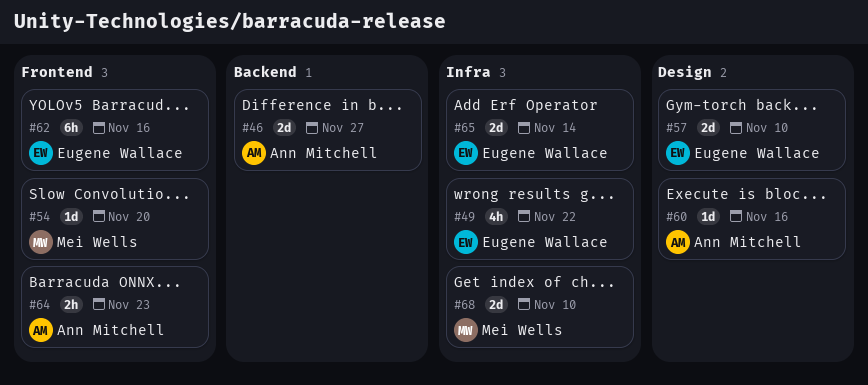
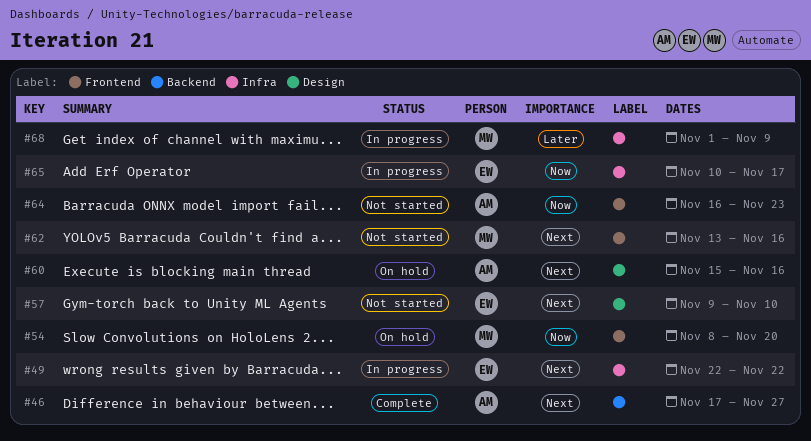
#62, owner: Eugene Wallace -> Mei Wells
#65, due: Nov 14 -> Nov 17
#68, due: Nov 10 -> Nov 9

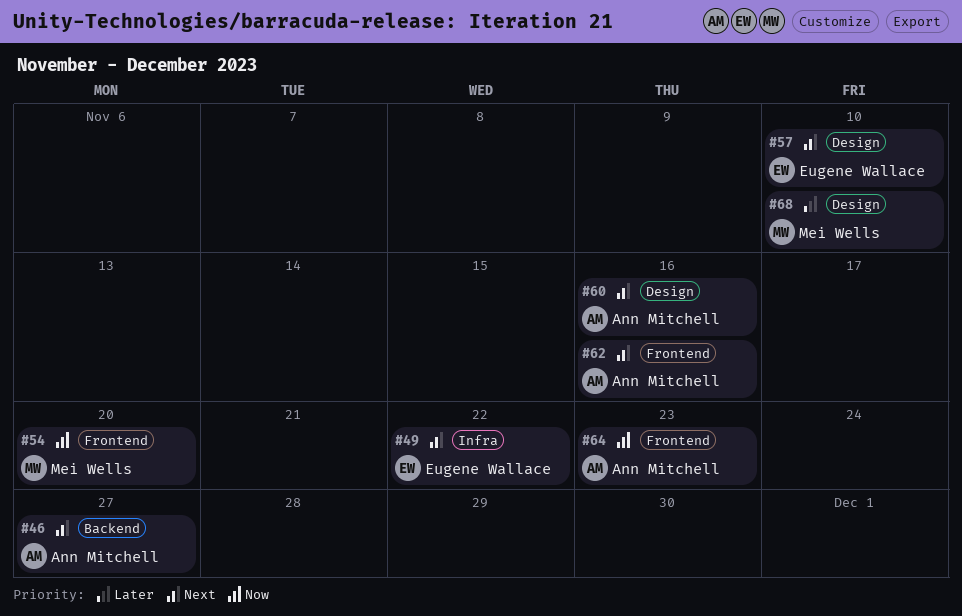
#62, owner: Mei Wells -> Ann Mitchell
#65: present -> none
#68, label: Infra -> Design
#68, due: Nov 9 -> Nov 10

